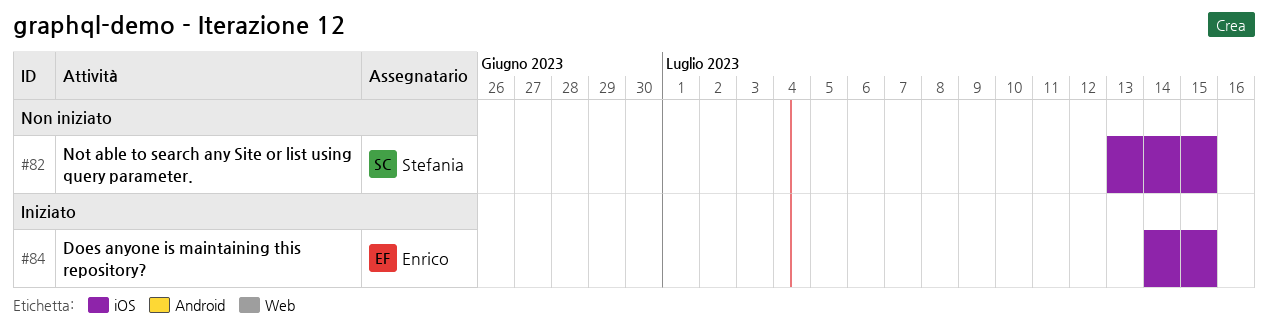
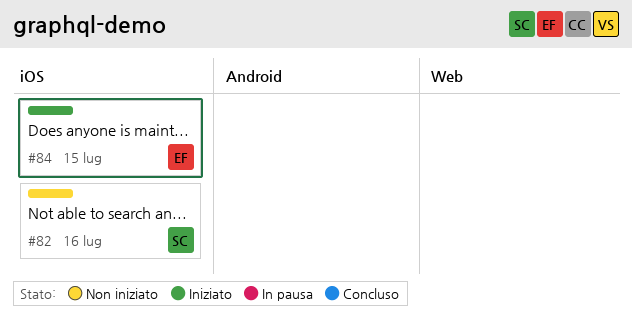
#82, due: Jul 15 -> Jul 16

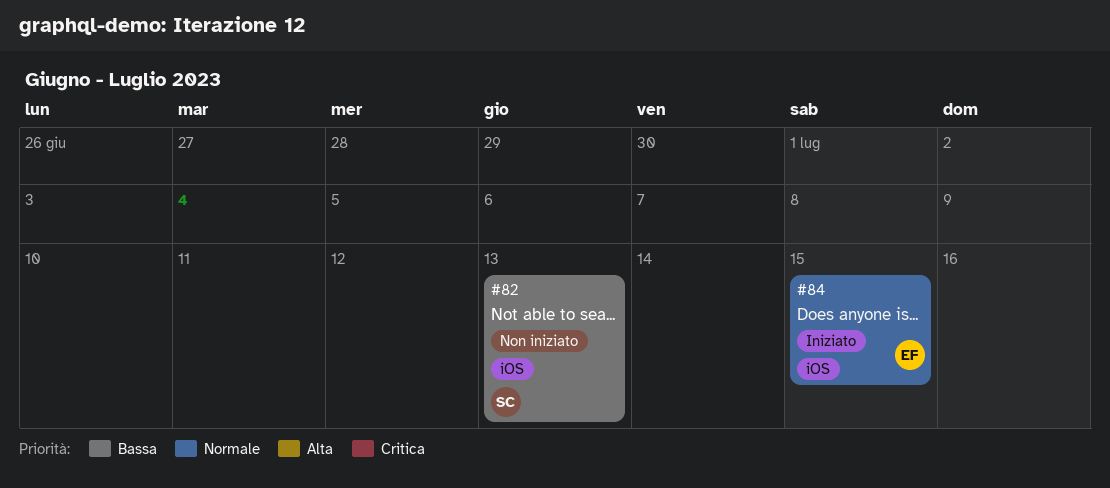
#82, due: Jul 16 -> Jul 13

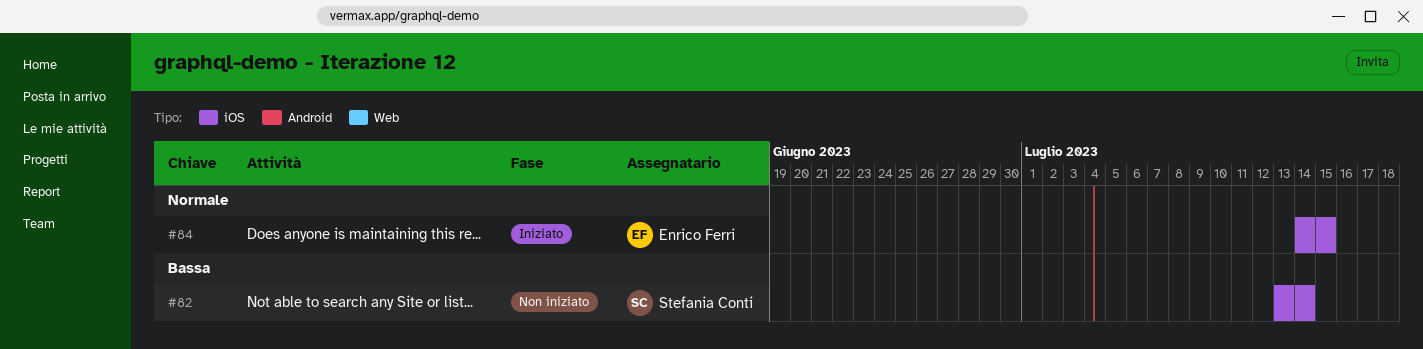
#82, due: Jul 13 -> Jul 14

